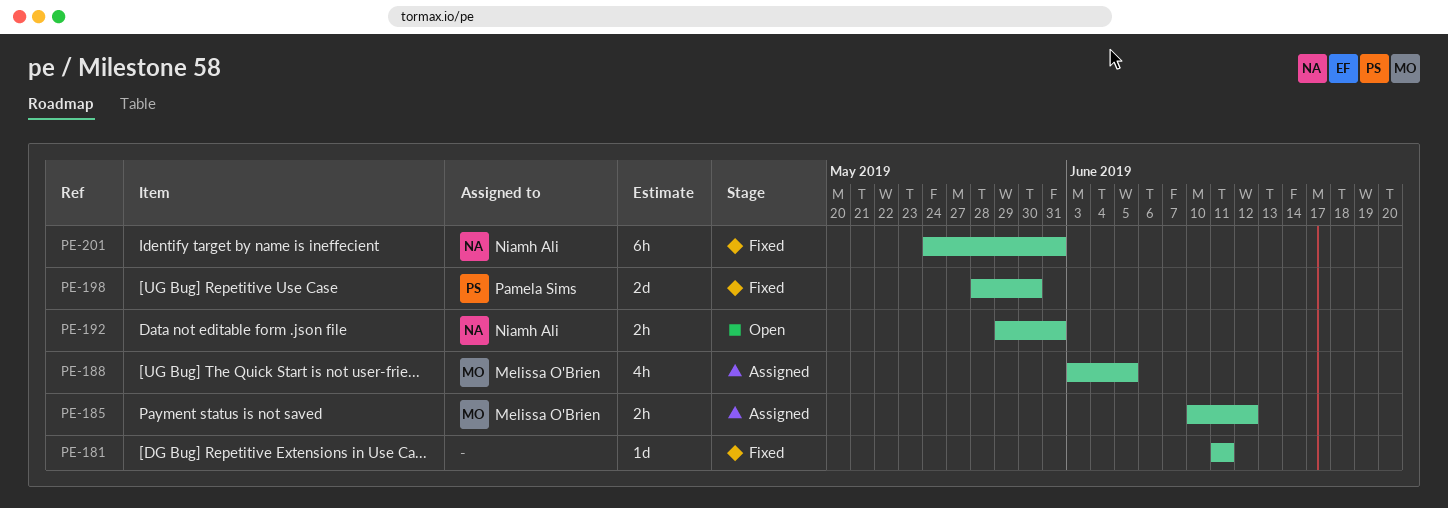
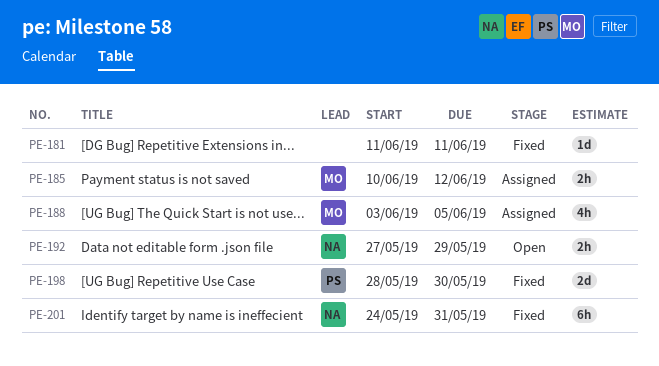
PE-192, start: May 29 -> May 27
PE-192, due: May 31 -> May 29

